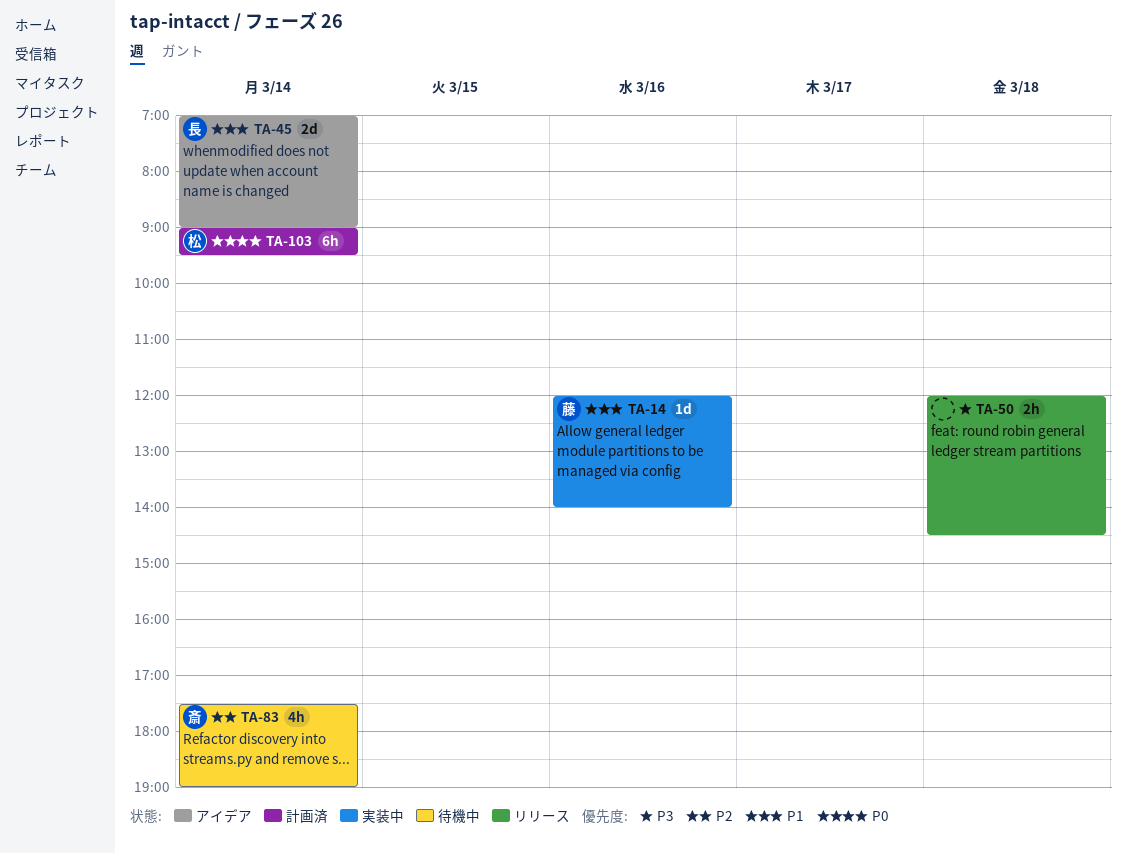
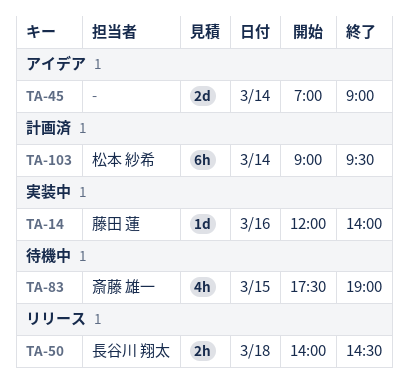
TA-45, owner: 長谷川 翔太 -> none
TA-50, owner: none -> 長谷川 翔太
TA-50, begins: 12:00 -> 14:00
TA-83, day: Mar 14 -> Mar 15

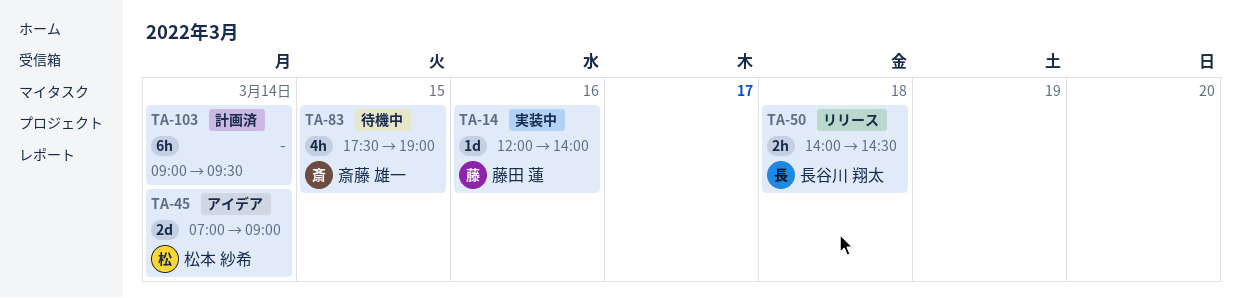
TA-45, owner: none -> 松本 紗希
TA-103, owner: 松本 紗希 -> none

